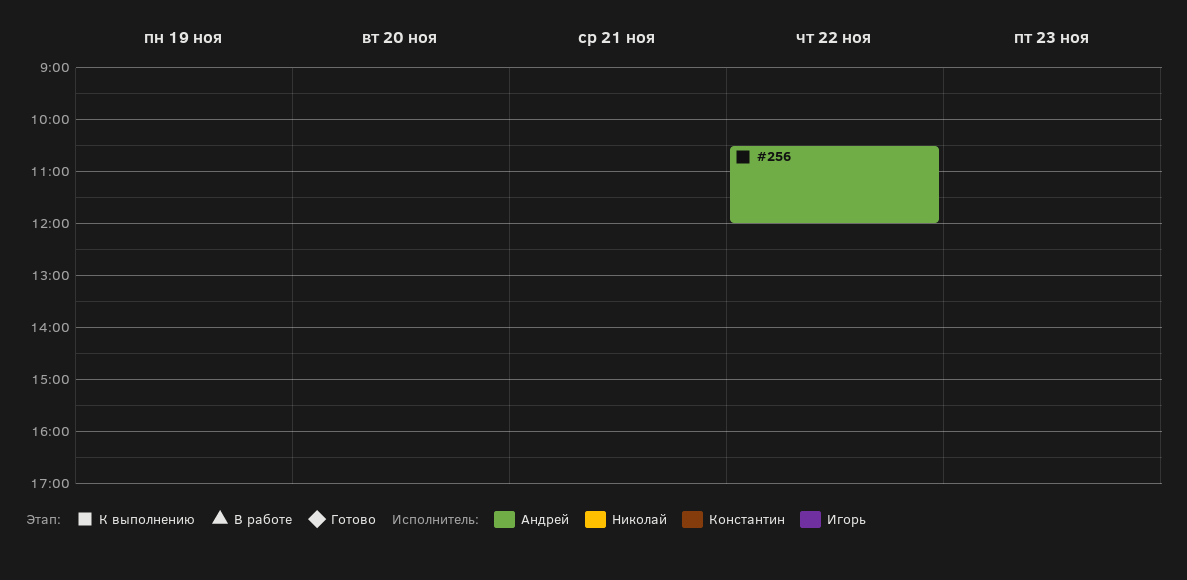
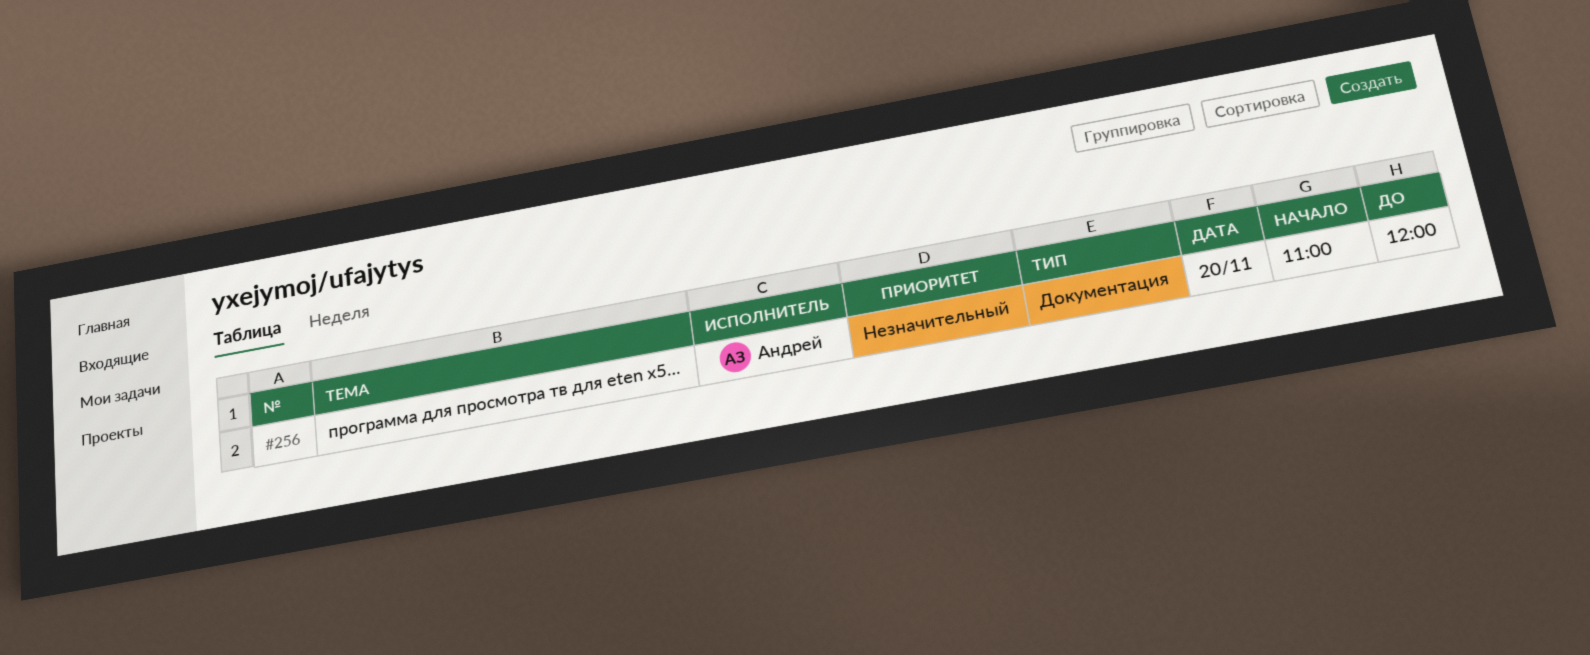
#256, day: Nov 22 -> Nov 20
#256, begins: 10:30 -> 11:00

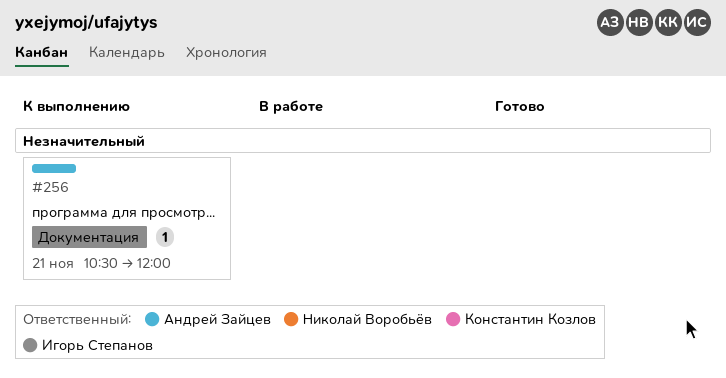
#256, day: Nov 20 -> Nov 21
#256, begins: 11:00 -> 10:30

